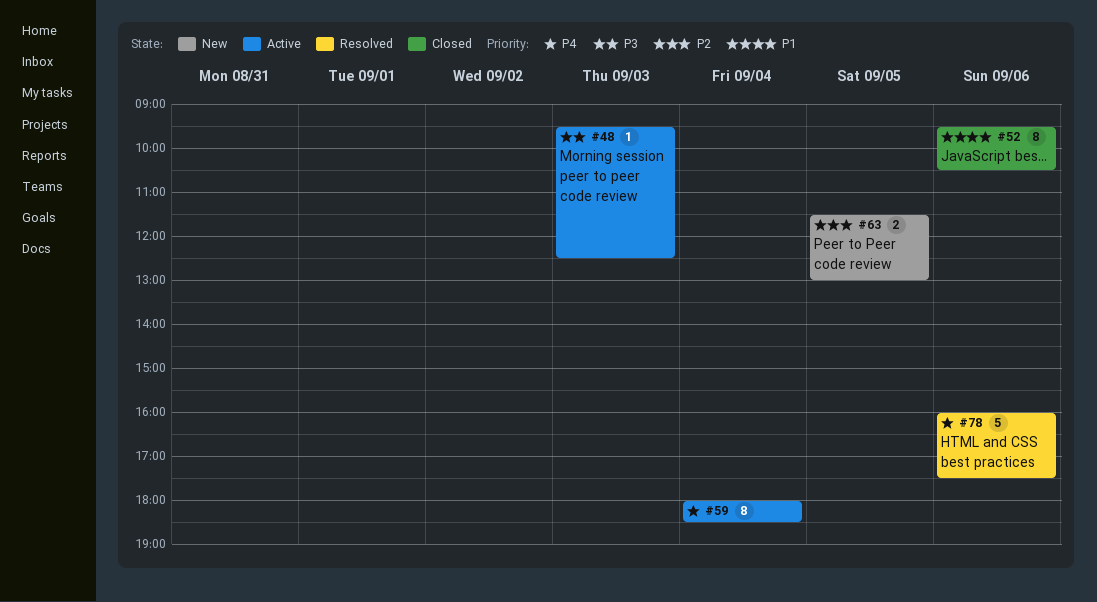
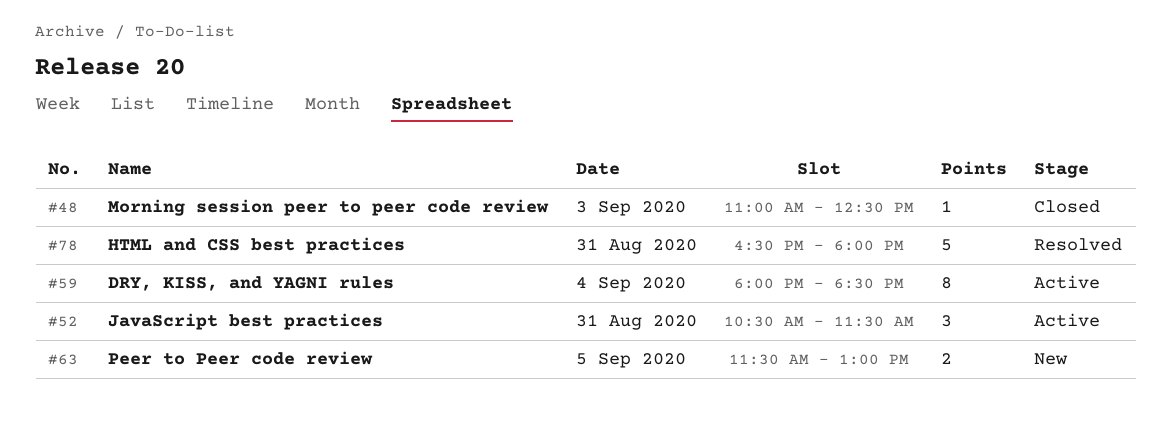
#48, status: Active -> Closed
#48, begins: 09:30 -> 11:00
#52, status: Closed -> Active
#52, estimate: 8 -> 3
#52, day: Sep 6 -> Aug 31
#52, begins: 09:30 -> 10:30
#52, ends: 10:30 -> 11:30
#78, day: Sep 6 -> Aug 31
#78, begins: 16:00 -> 16:30
#78, ends: 17:30 -> 18:00

